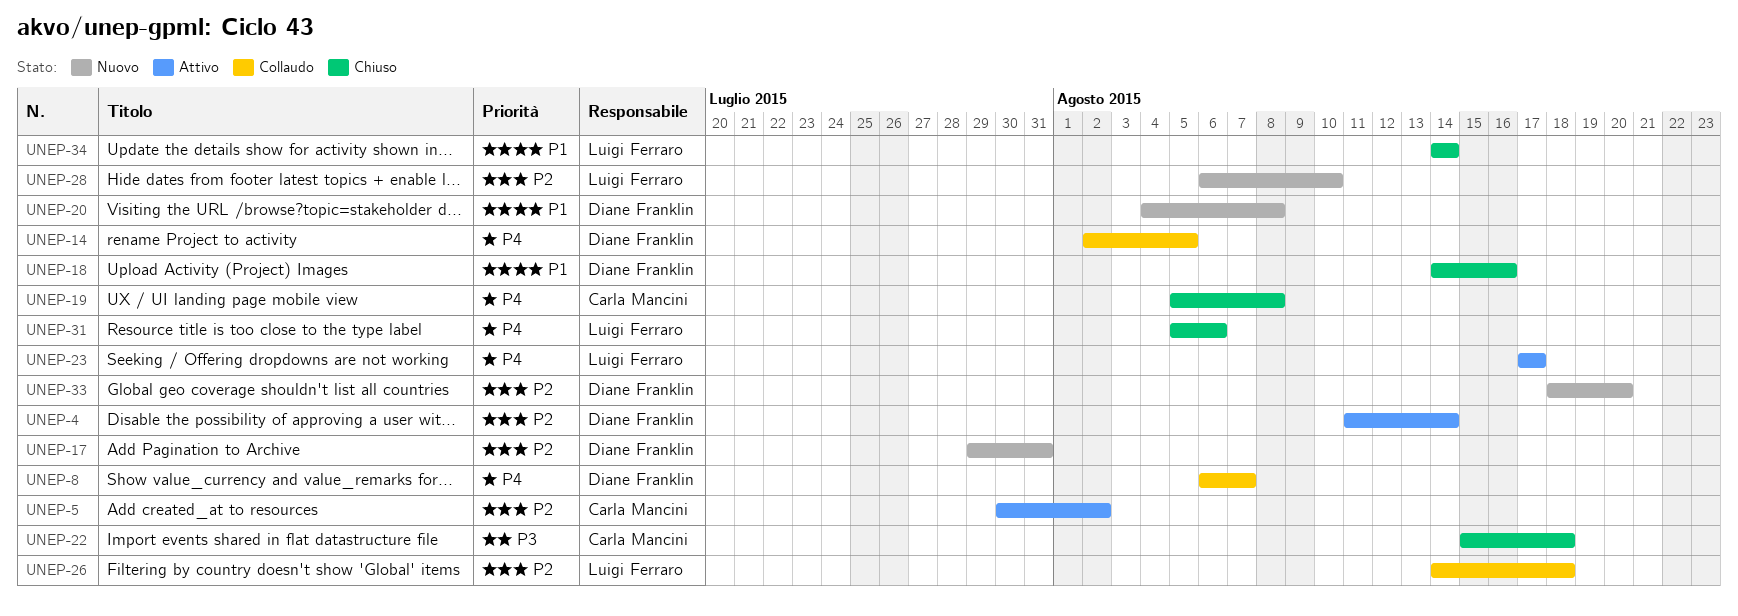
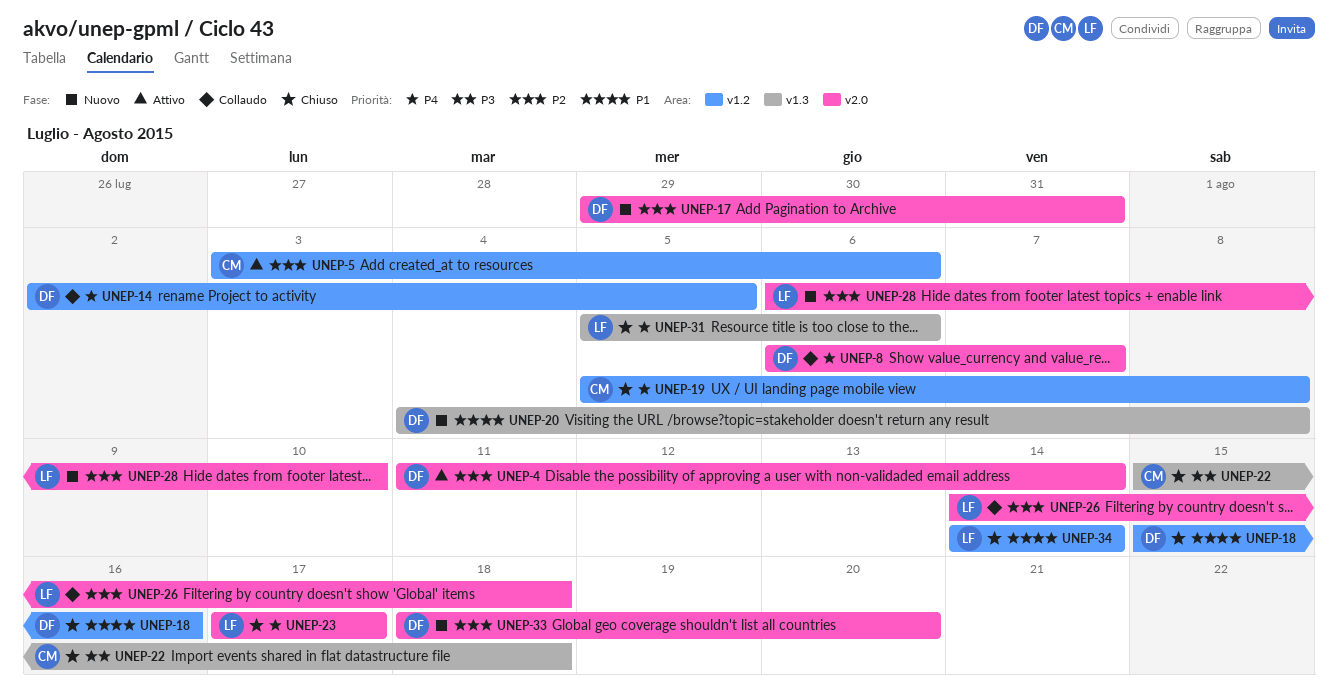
UNEP-5, start: Jul 30 -> Aug 3
UNEP-5, due: Aug 2 -> Aug 6
UNEP-18, start: Aug 14 -> Aug 15
UNEP-23, status: Attivo -> Chiuso

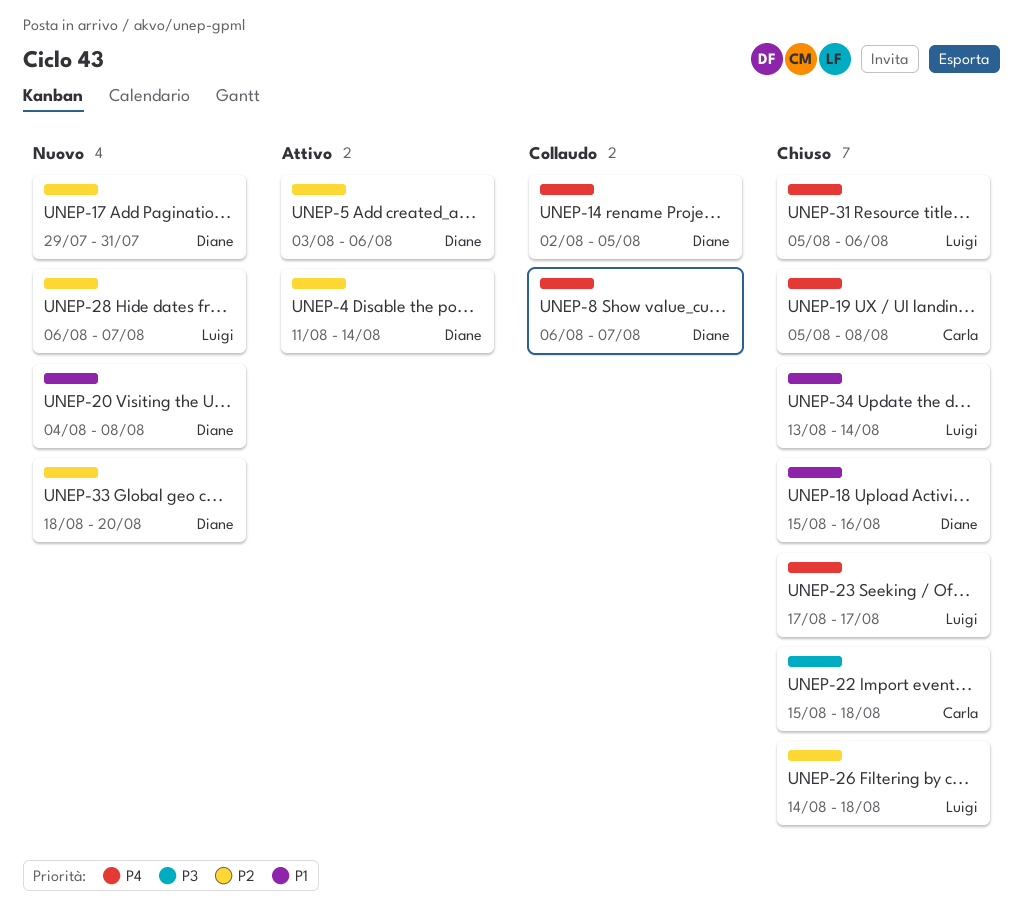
UNEP-5, owner: Carla -> Diane
UNEP-26, status: Collaudo -> Chiuso
UNEP-28, due: Aug 10 -> Aug 7
UNEP-34, start: Aug 14 -> Aug 13

